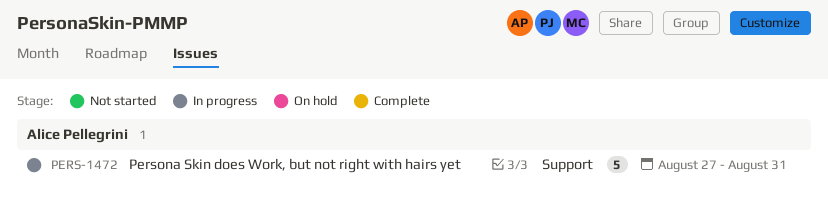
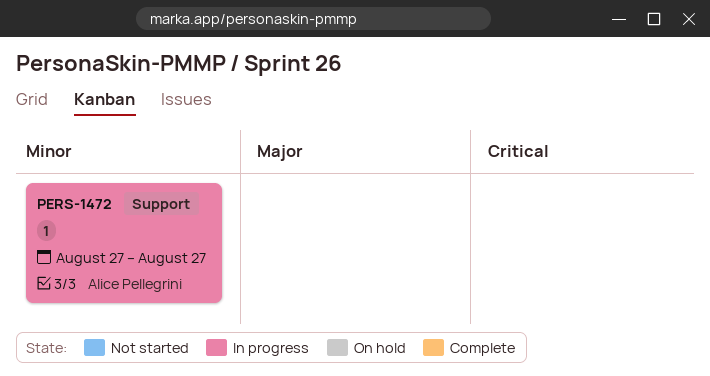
PERS-1472, estimate: 5 -> 1
PERS-1472, due: Aug 31 -> Aug 27

